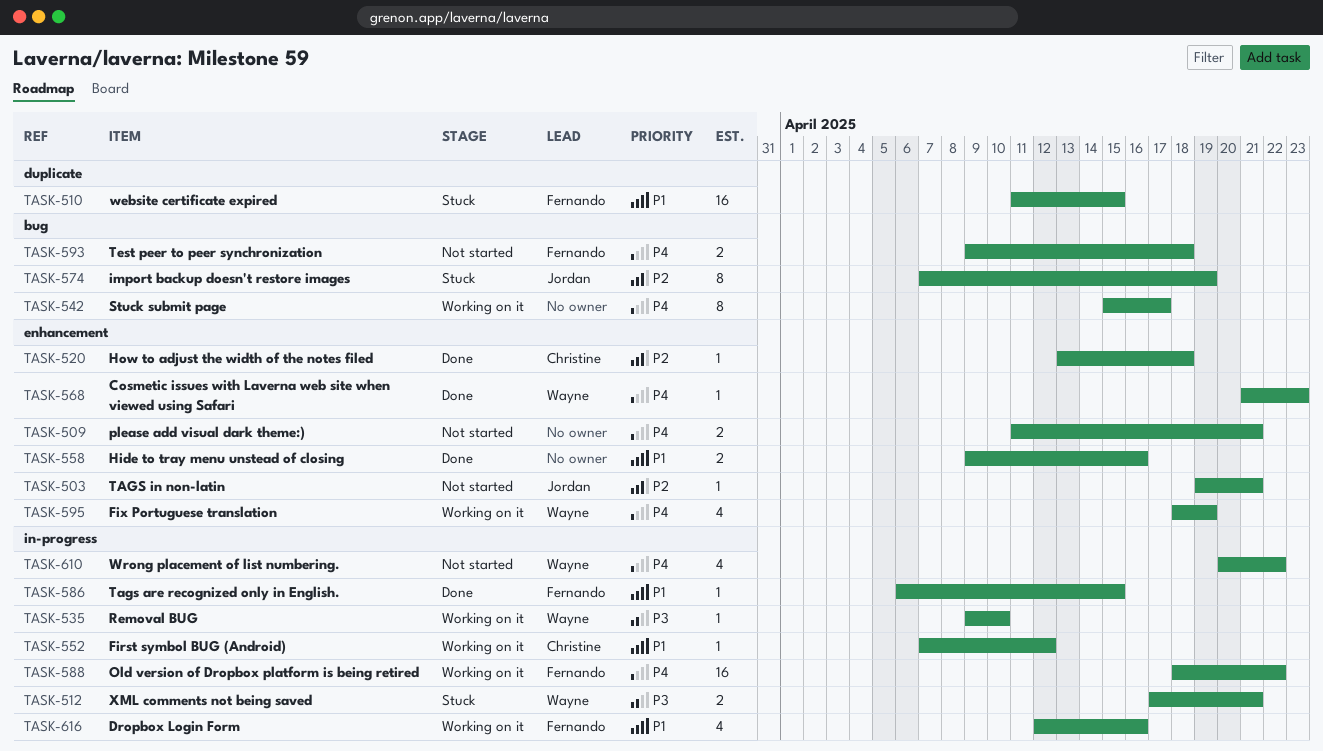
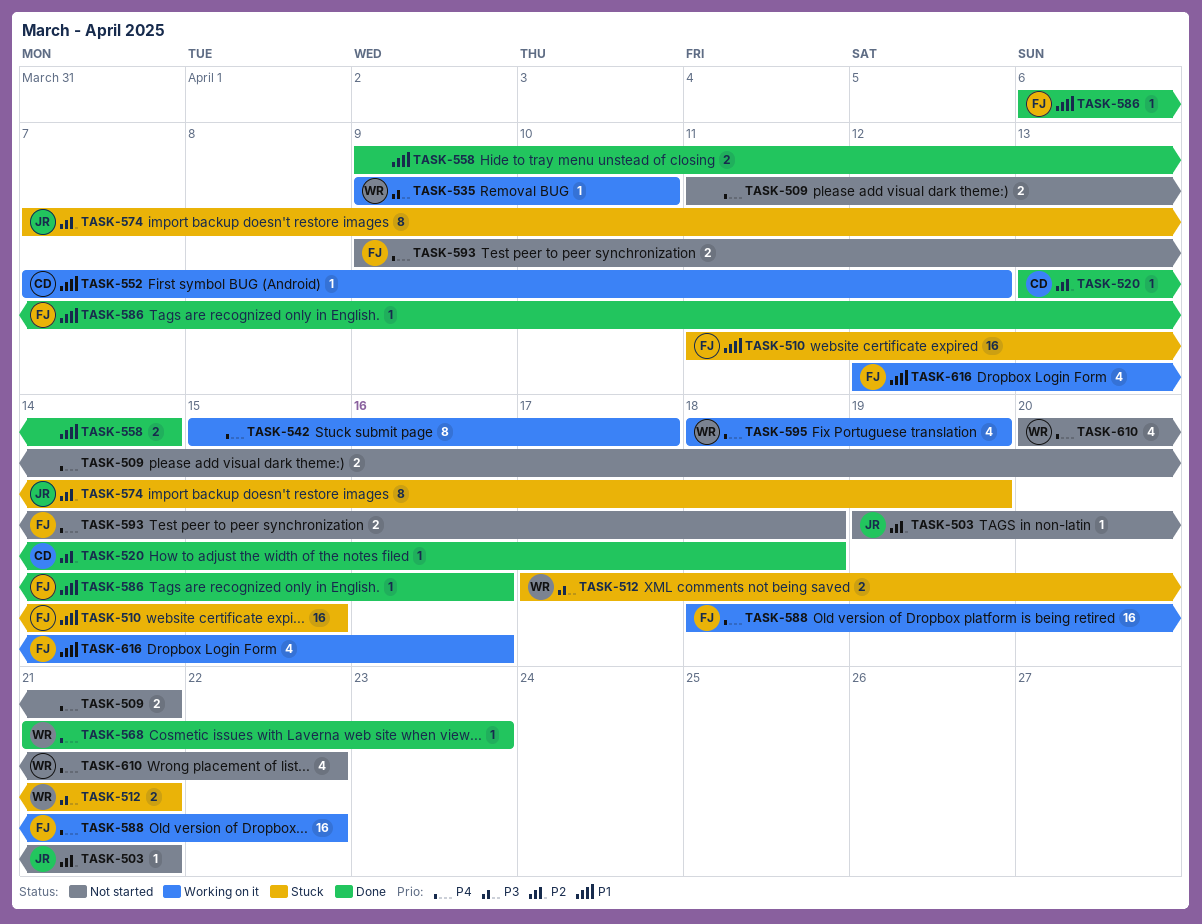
TASK-558, due: Apr 16 -> Apr 14
TASK-586, due: Apr 15 -> Apr 16

